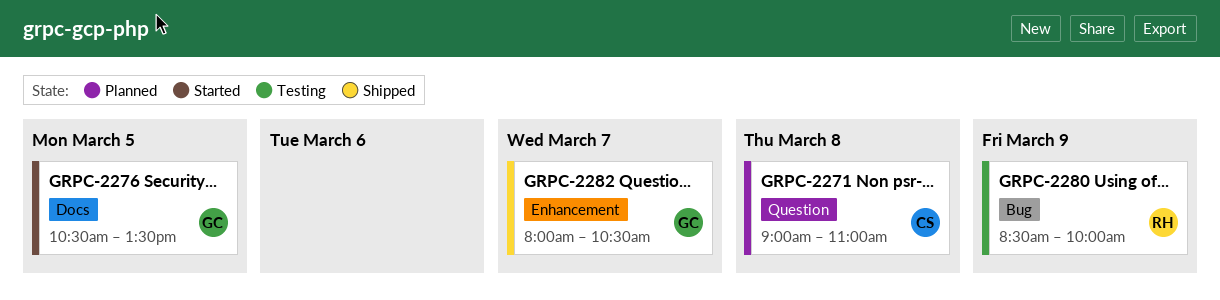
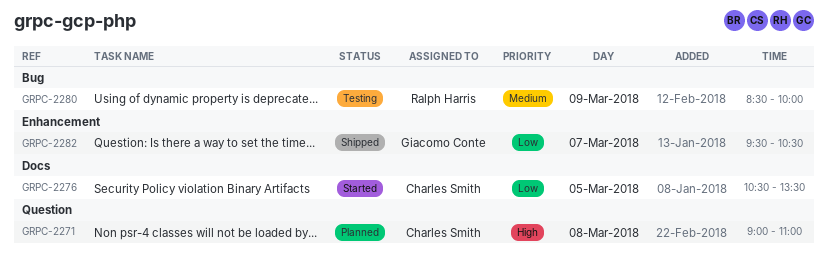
GRPC-2276, owner: Giacomo Conte -> Charles Smith
GRPC-2282, begins: 08:00 -> 09:30

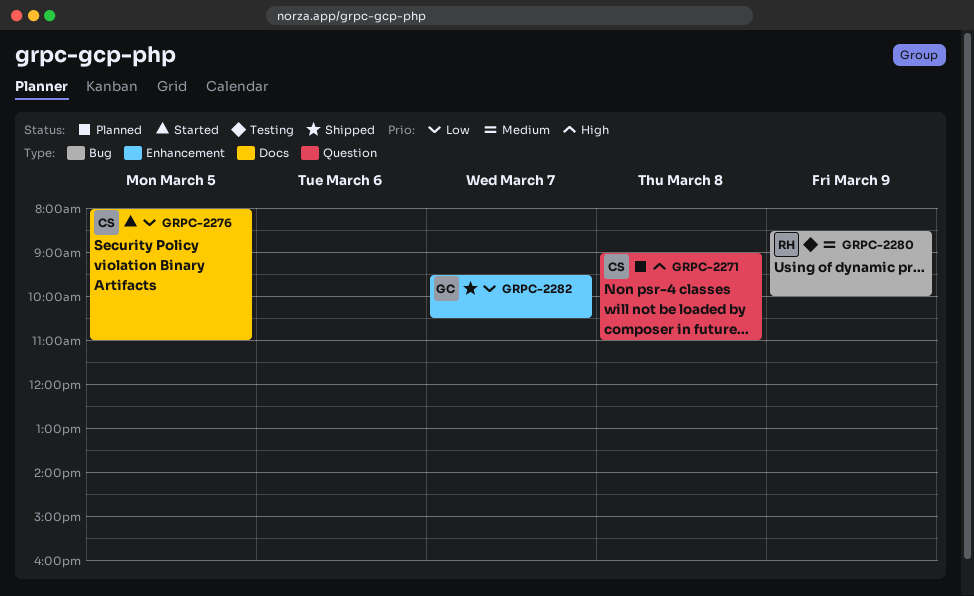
GRPC-2276, begins: 10:30 -> 08:00
GRPC-2276, ends: 13:30 -> 11:00

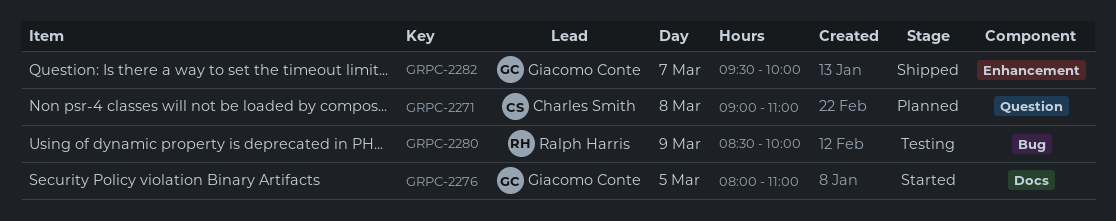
GRPC-2276, owner: Charles Smith -> Giacomo Conte
GRPC-2282, ends: 10:30 -> 10:00

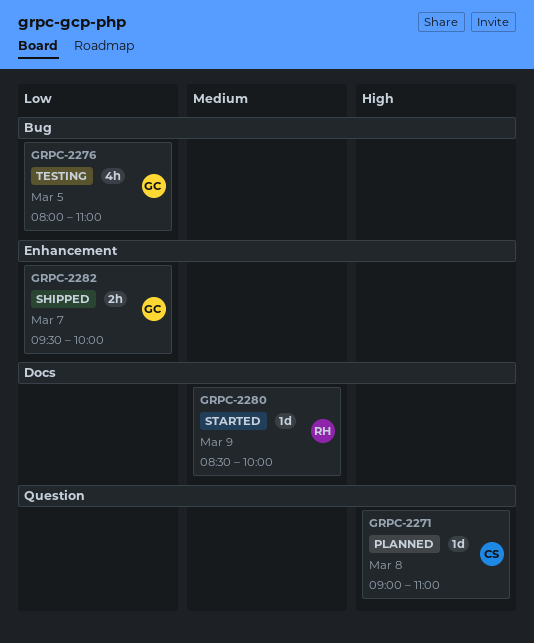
GRPC-2276, status: Started -> Testing
GRPC-2276, label: Docs -> Bug
GRPC-2280, status: Testing -> Started
GRPC-2280, label: Bug -> Docs

